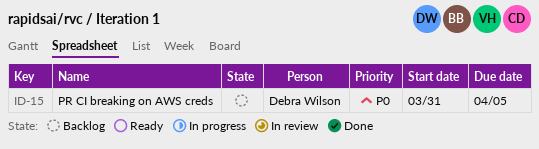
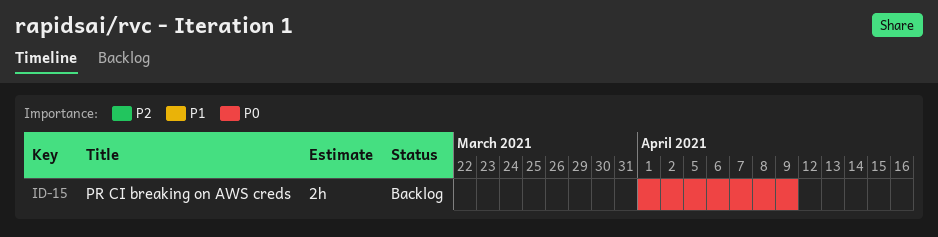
ID-15, start: Mar 31 -> Apr 1
ID-15, due: Apr 5 -> Apr 9

